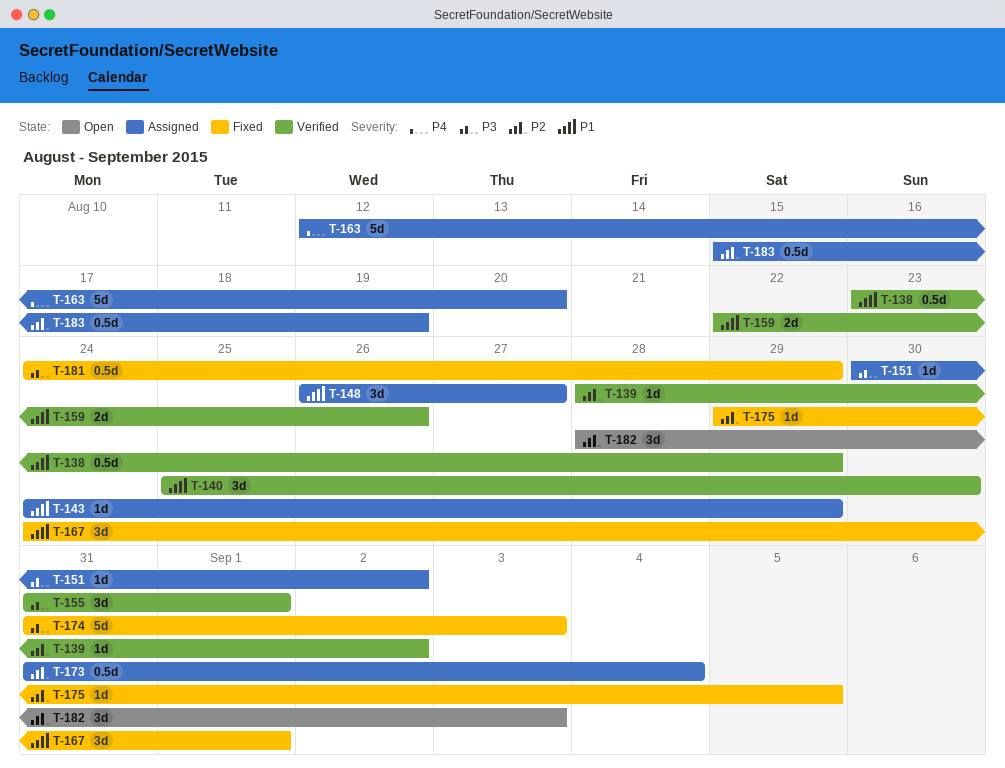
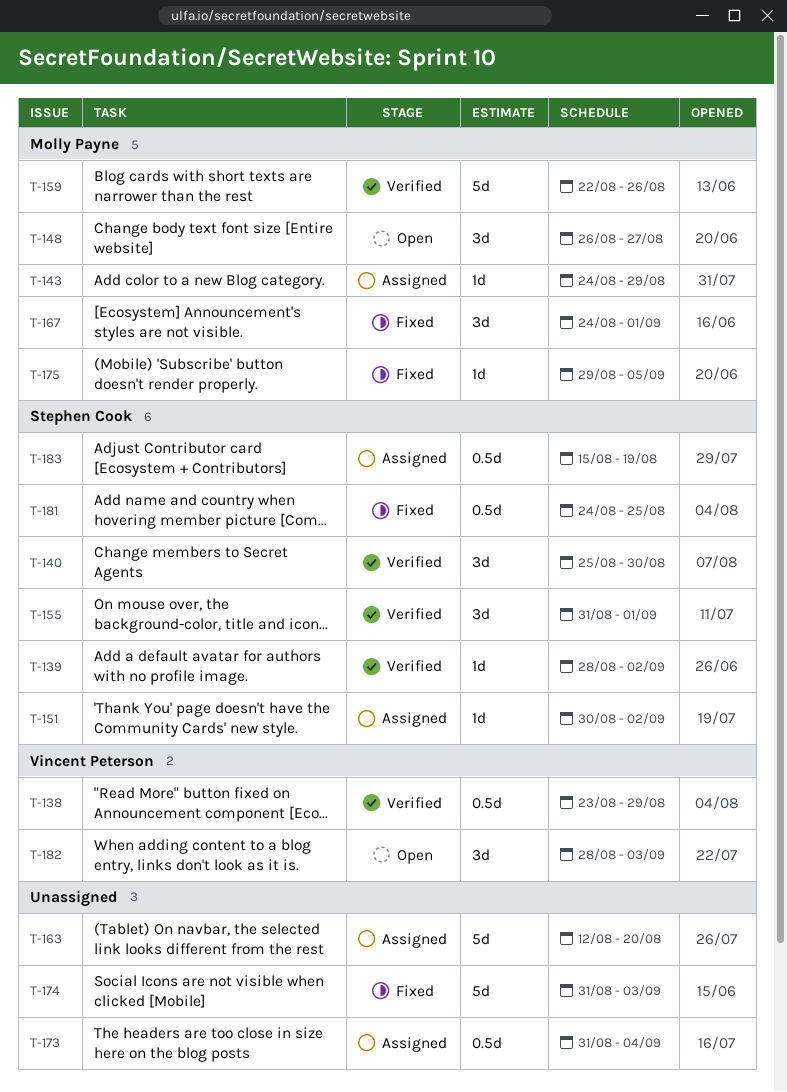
T-148, status: Assigned -> Open
T-159, estimate: 2d -> 5d
T-181, due: Aug 29 -> Aug 25

